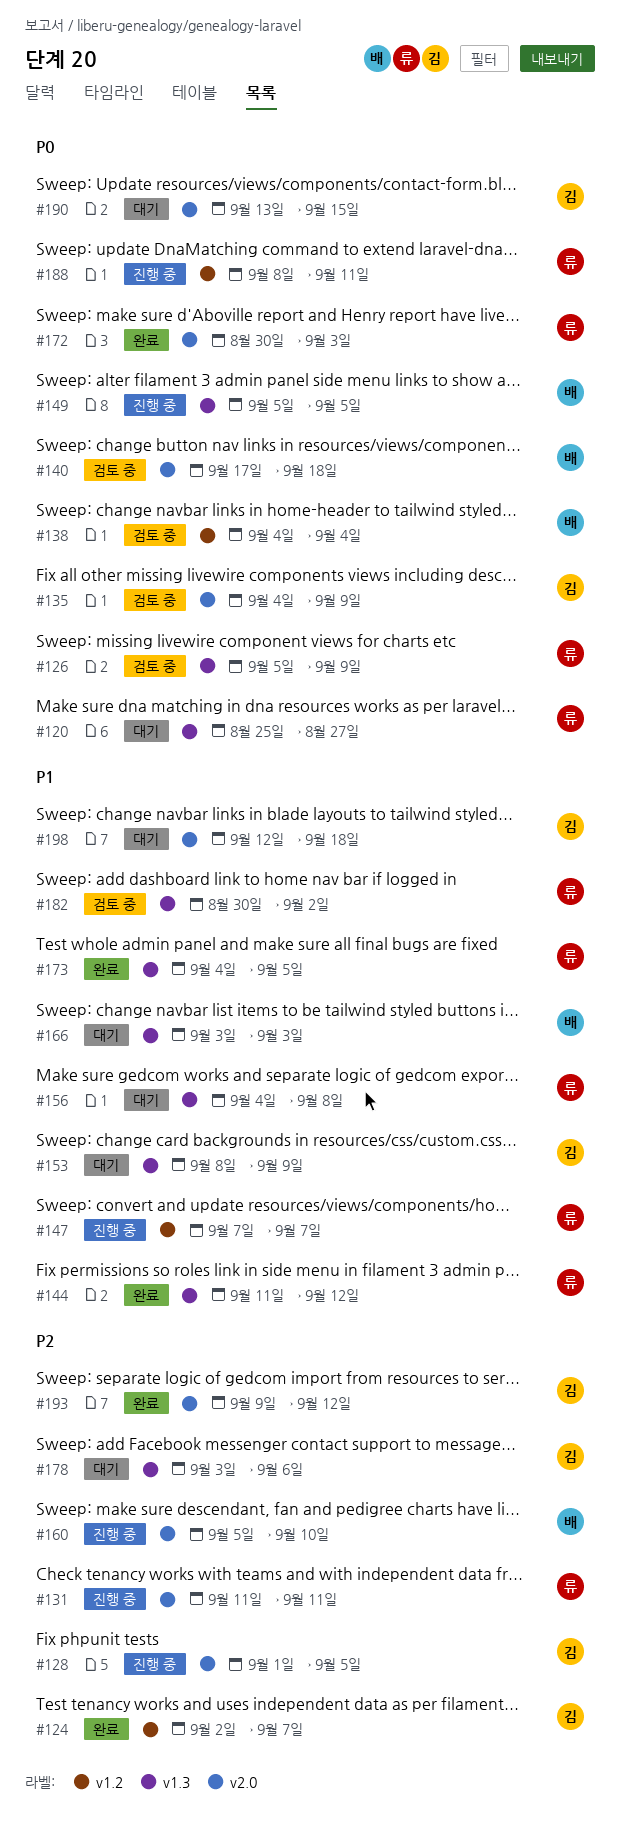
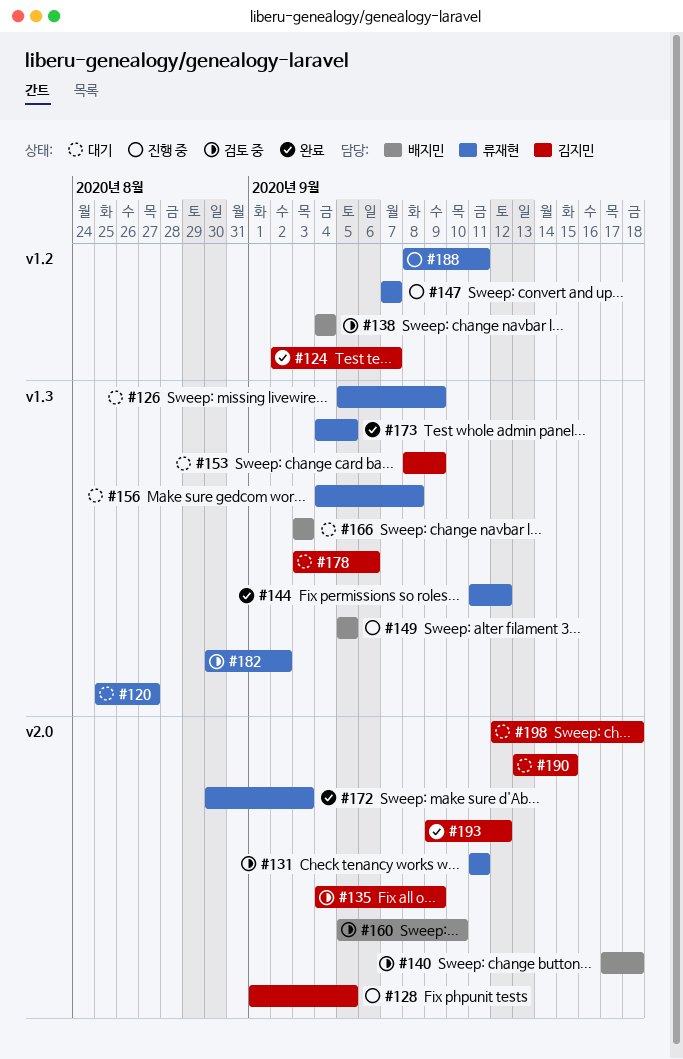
#126, status: 검토 중 -> 대기
#131, status: 진행 중 -> 검토 중
#160, status: 진행 중 -> 검토 중

